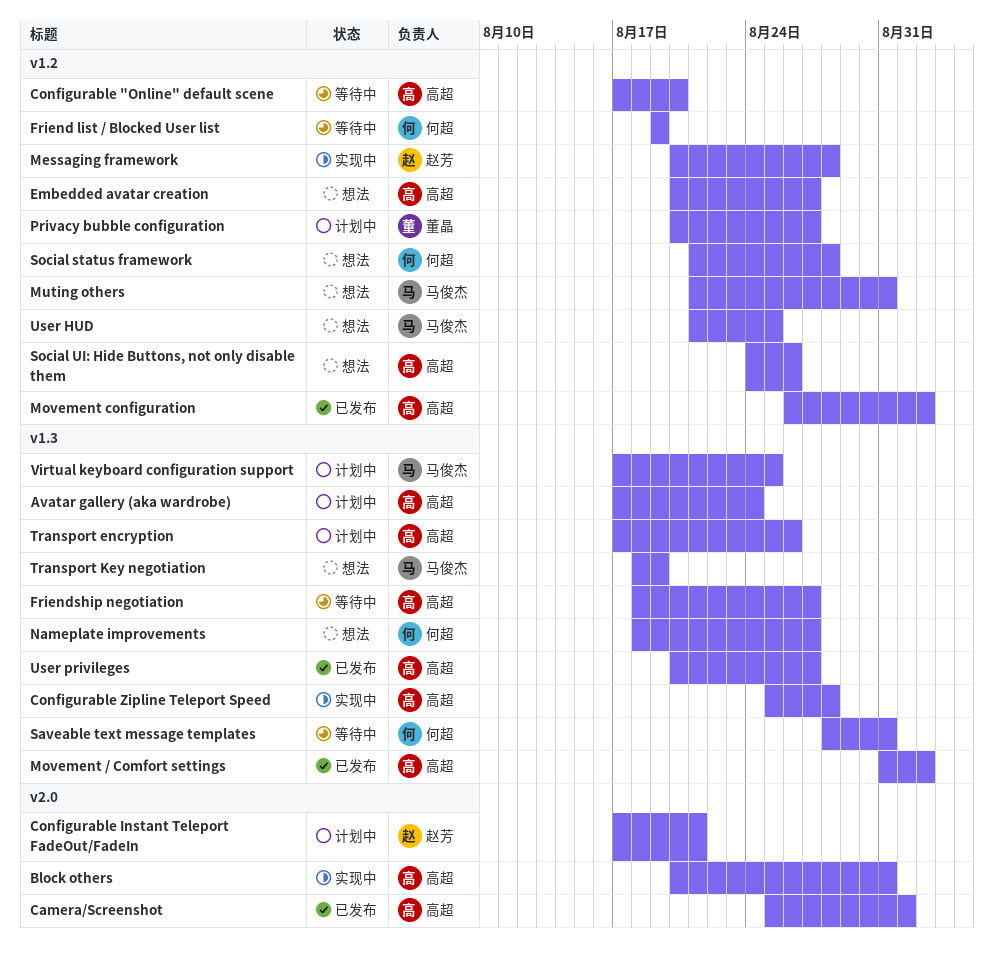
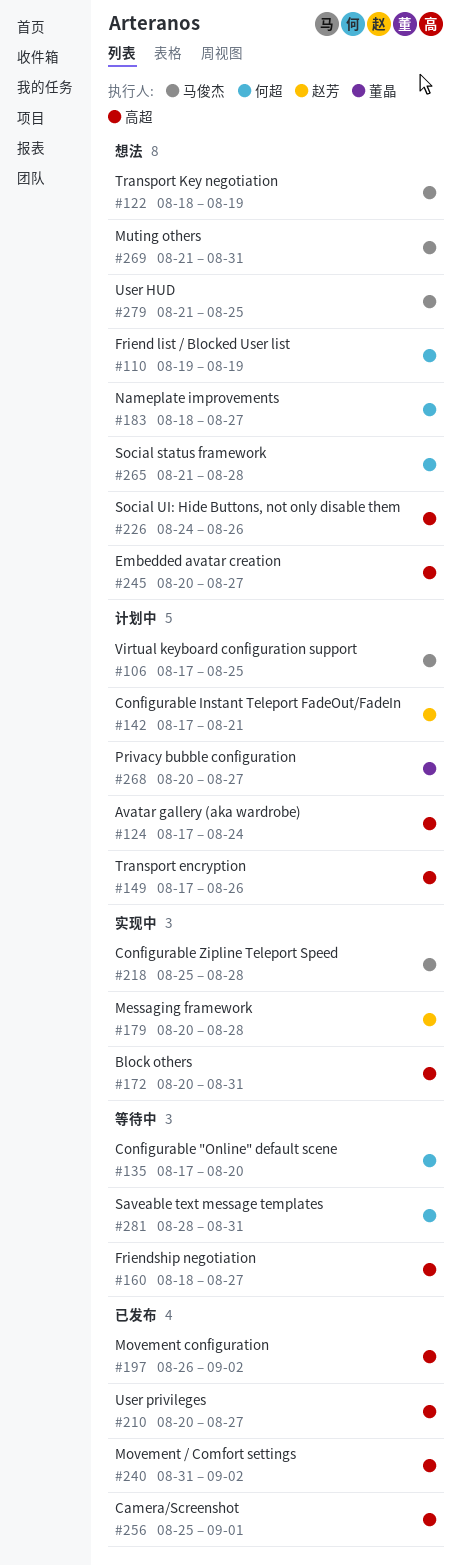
Configurable "Online" default scene, owner: 高超 -> 何超
Configurable Zipline Teleport Speed, owner: 高超 -> 马俊杰
Friend list / Blocked User list, status: 等待中 -> 想法

